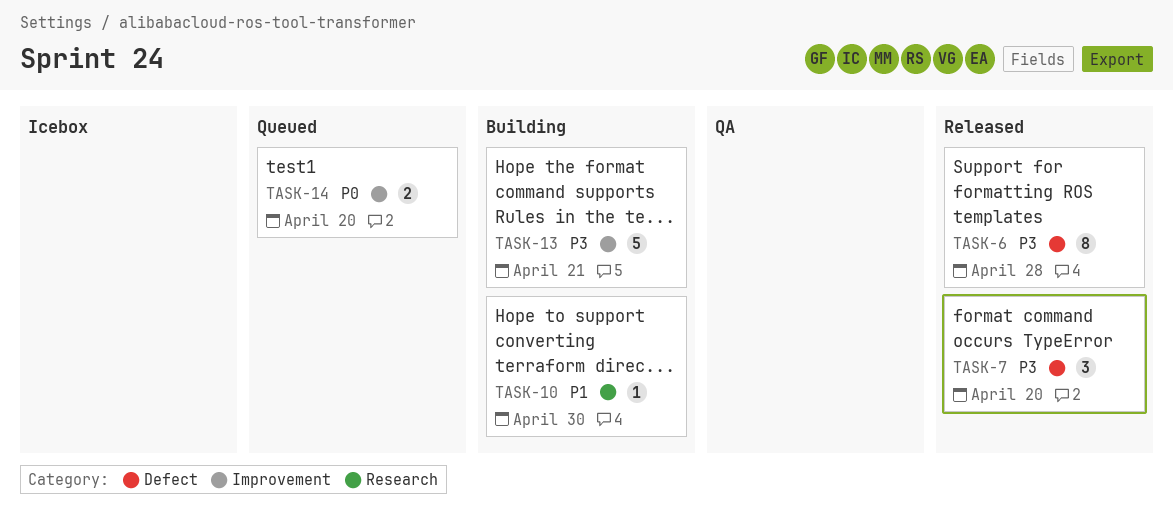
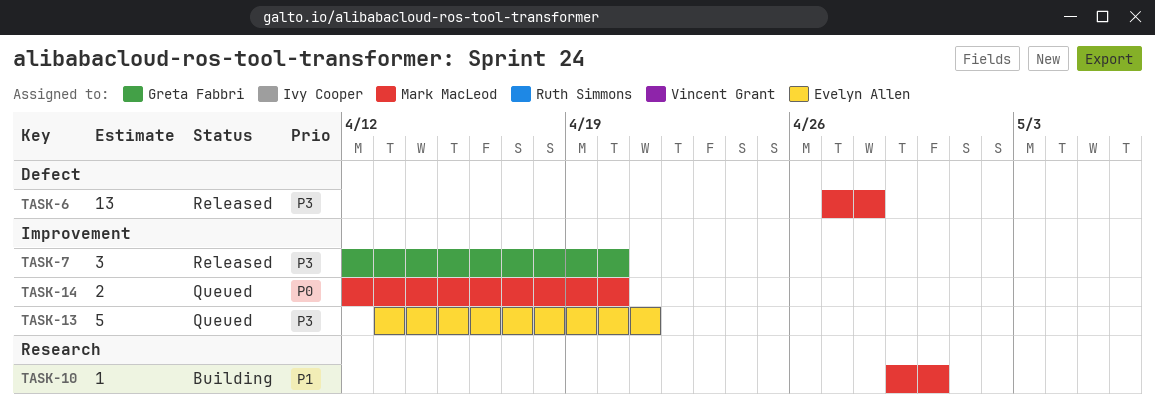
TASK-6, estimate: 8 -> 13
TASK-7, label: Defect -> Improvement
TASK-13, status: Building -> Queued

